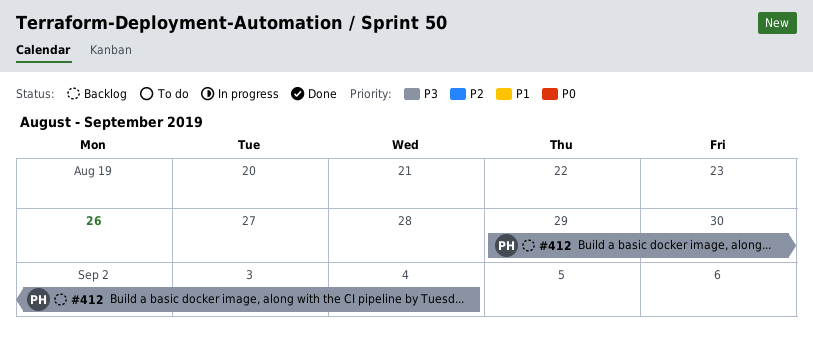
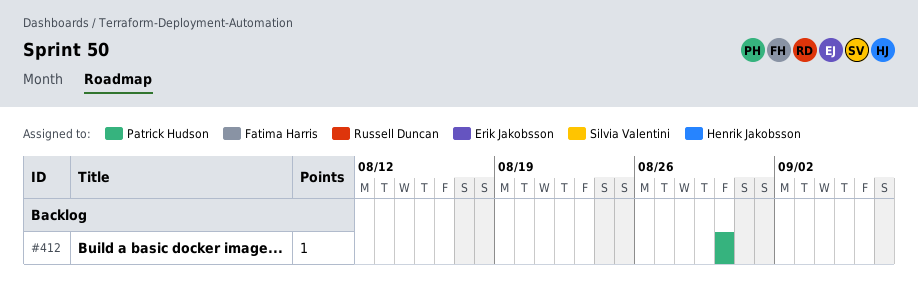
#412, start: Aug 29 -> Aug 30
#412, due: Sep 4 -> Aug 30

